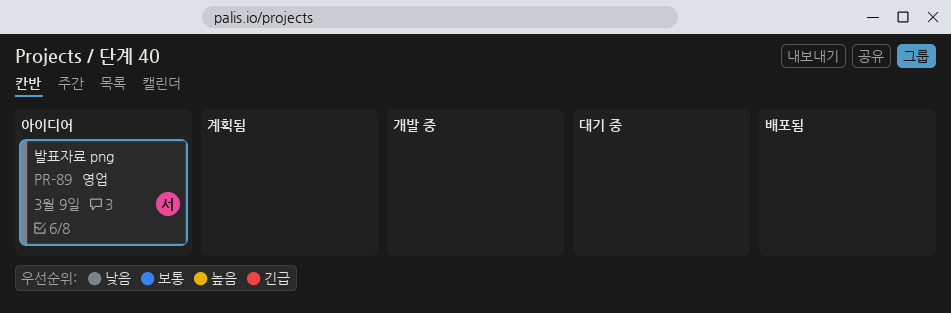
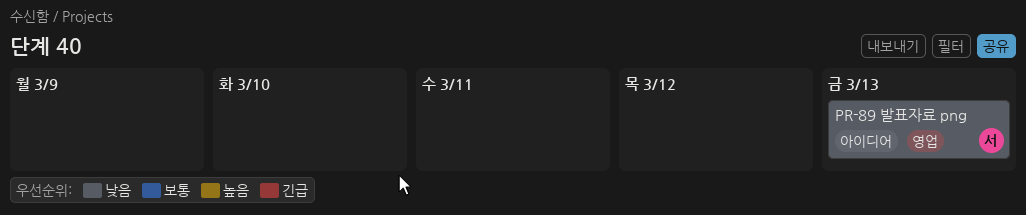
PR-89, due: Mar 9 -> Mar 13

